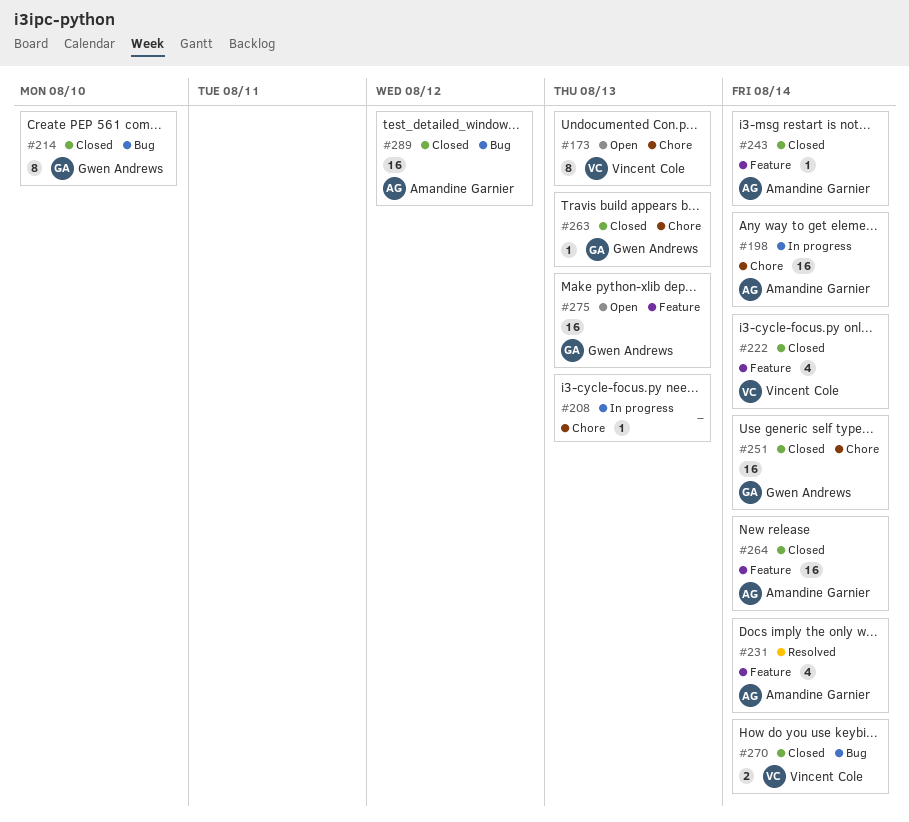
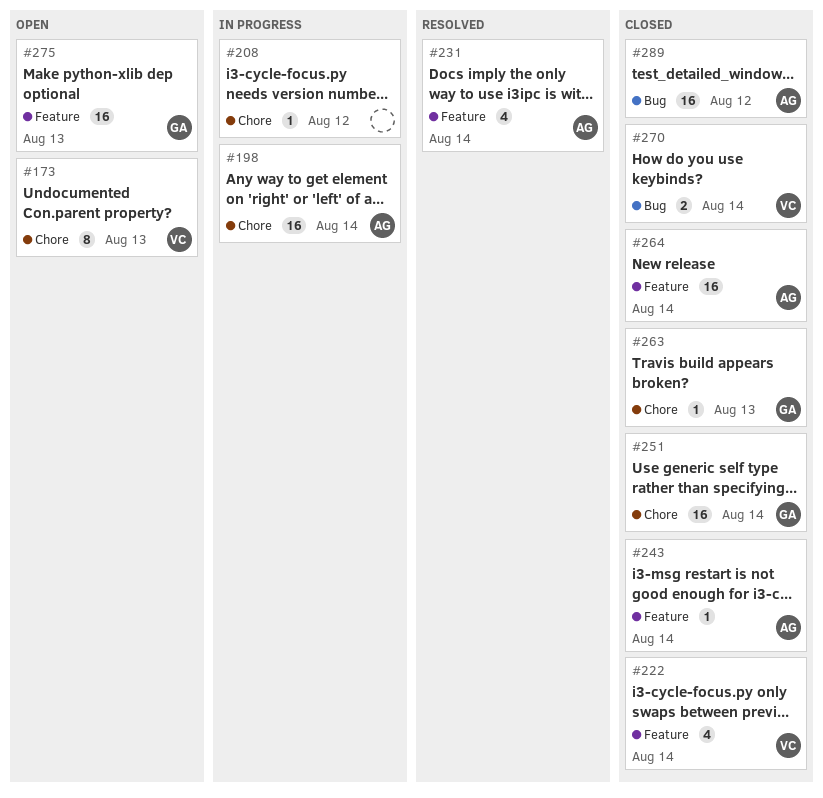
#208, due: Aug 13 -> Aug 12
#214: present -> none

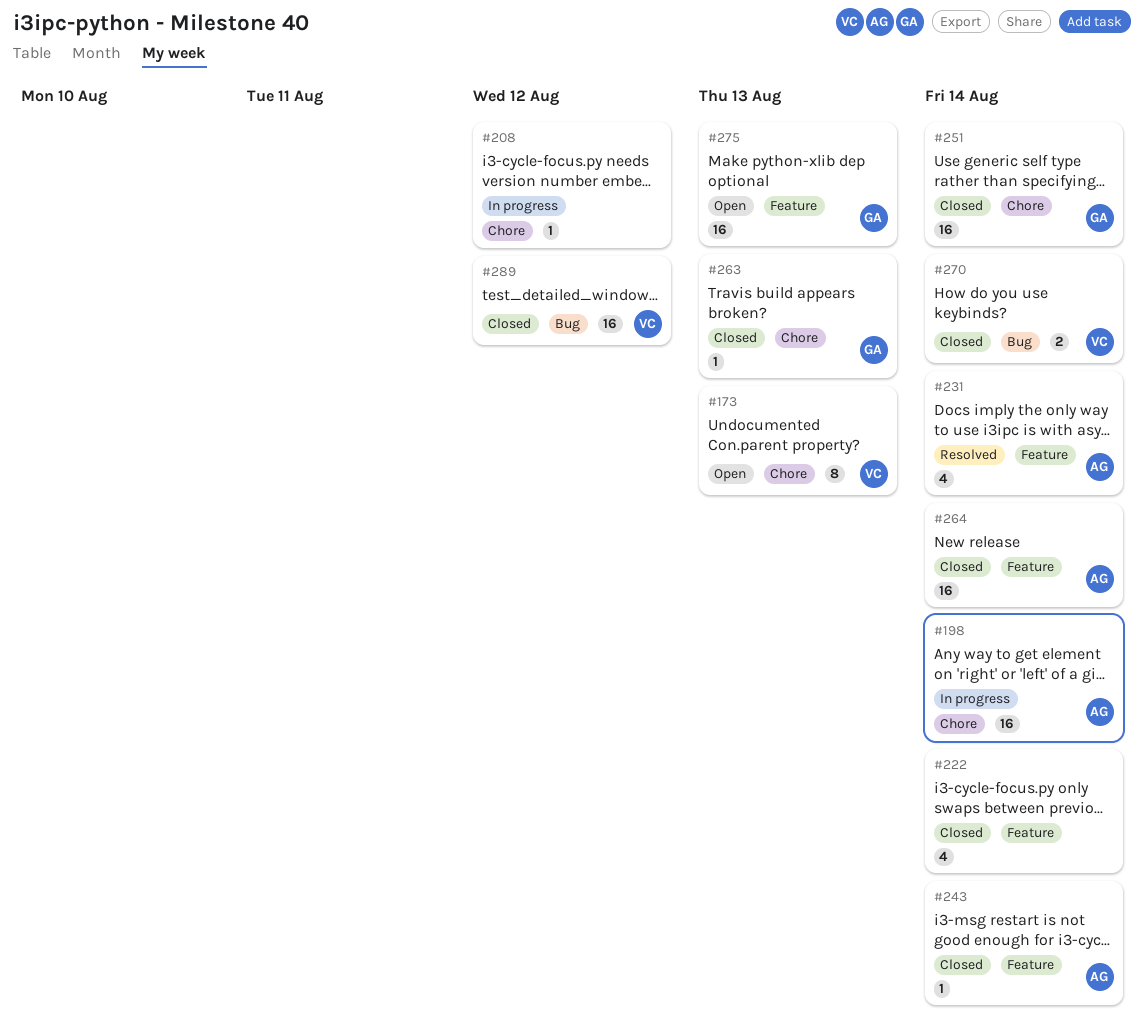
#222, owner: VC -> none
#289, owner: AG -> VC

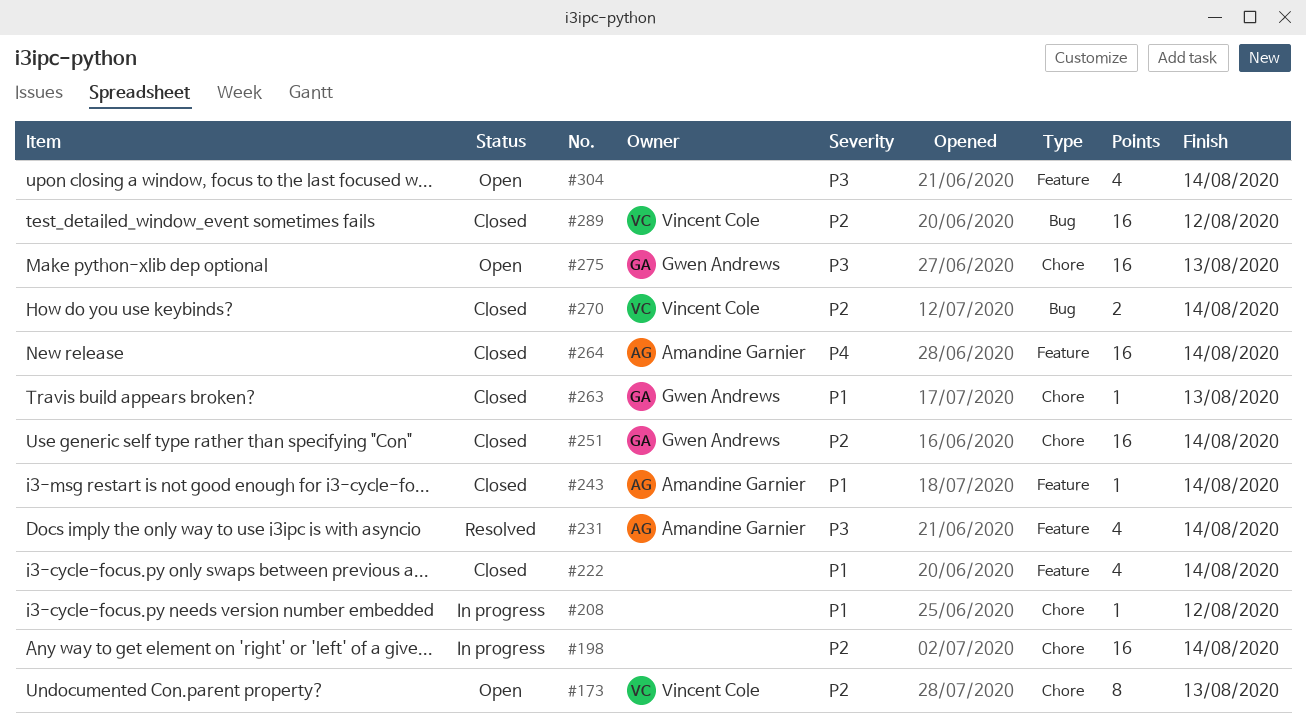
#198, owner: Amandine Garnier -> none
#275, label: Feature -> Chore
#304: none -> present

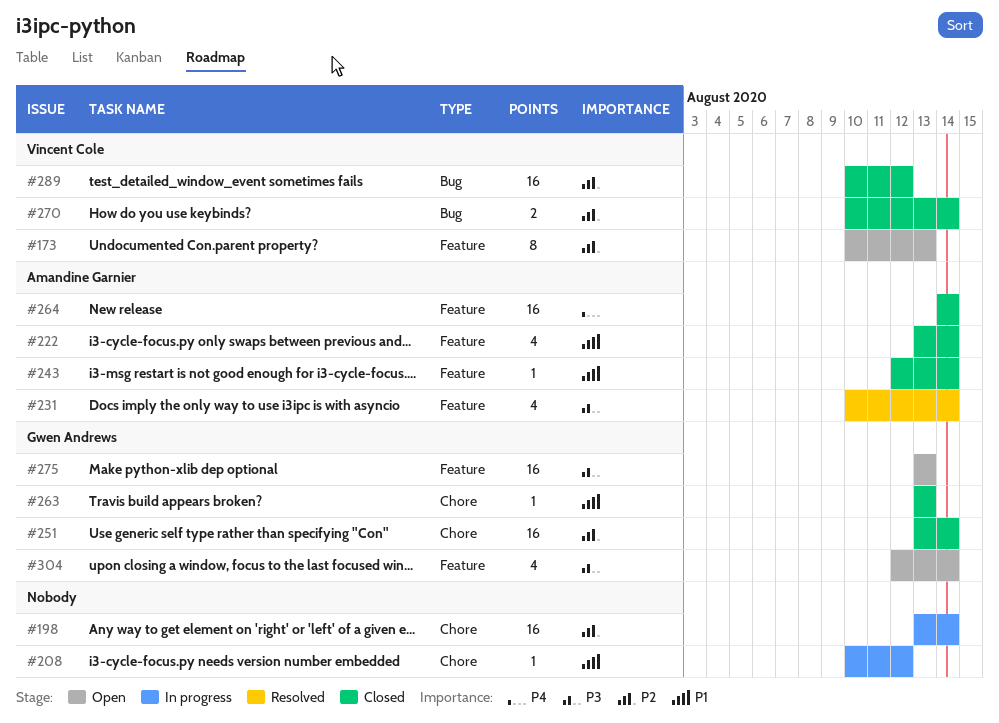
#173, label: Chore -> Feature
#222, owner: none -> Amandine Garnier
#275, label: Chore -> Feature
#304, owner: none -> Gwen Andrews

